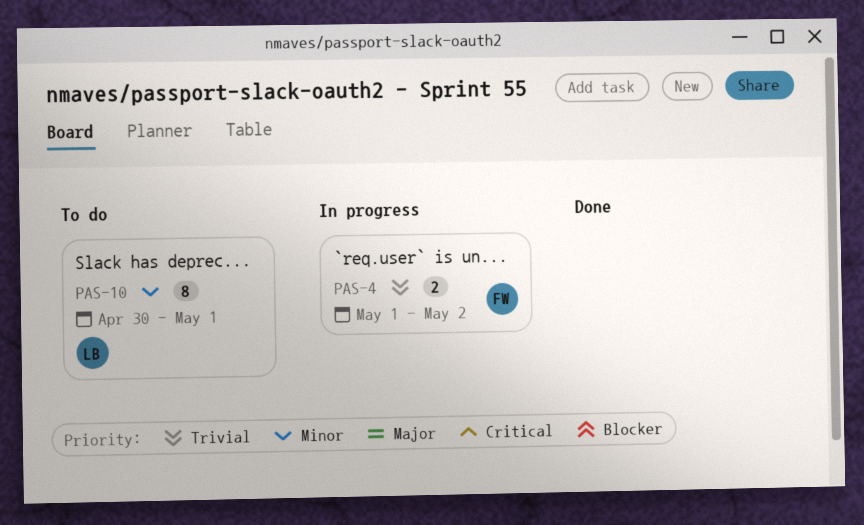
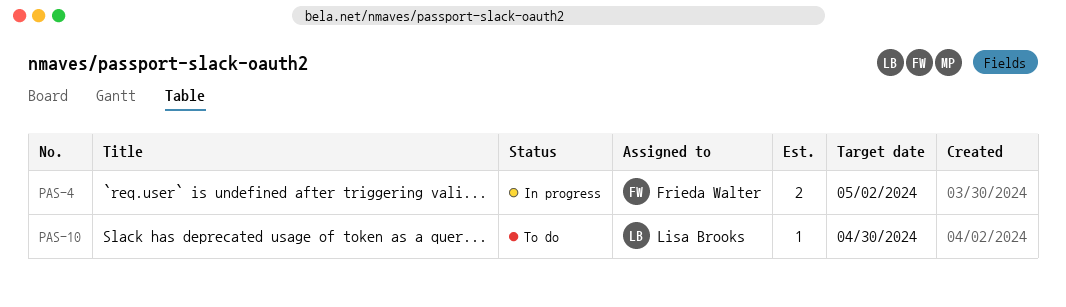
PAS-10, estimate: 8 -> 1
PAS-10, due: May 1 -> Apr 30

